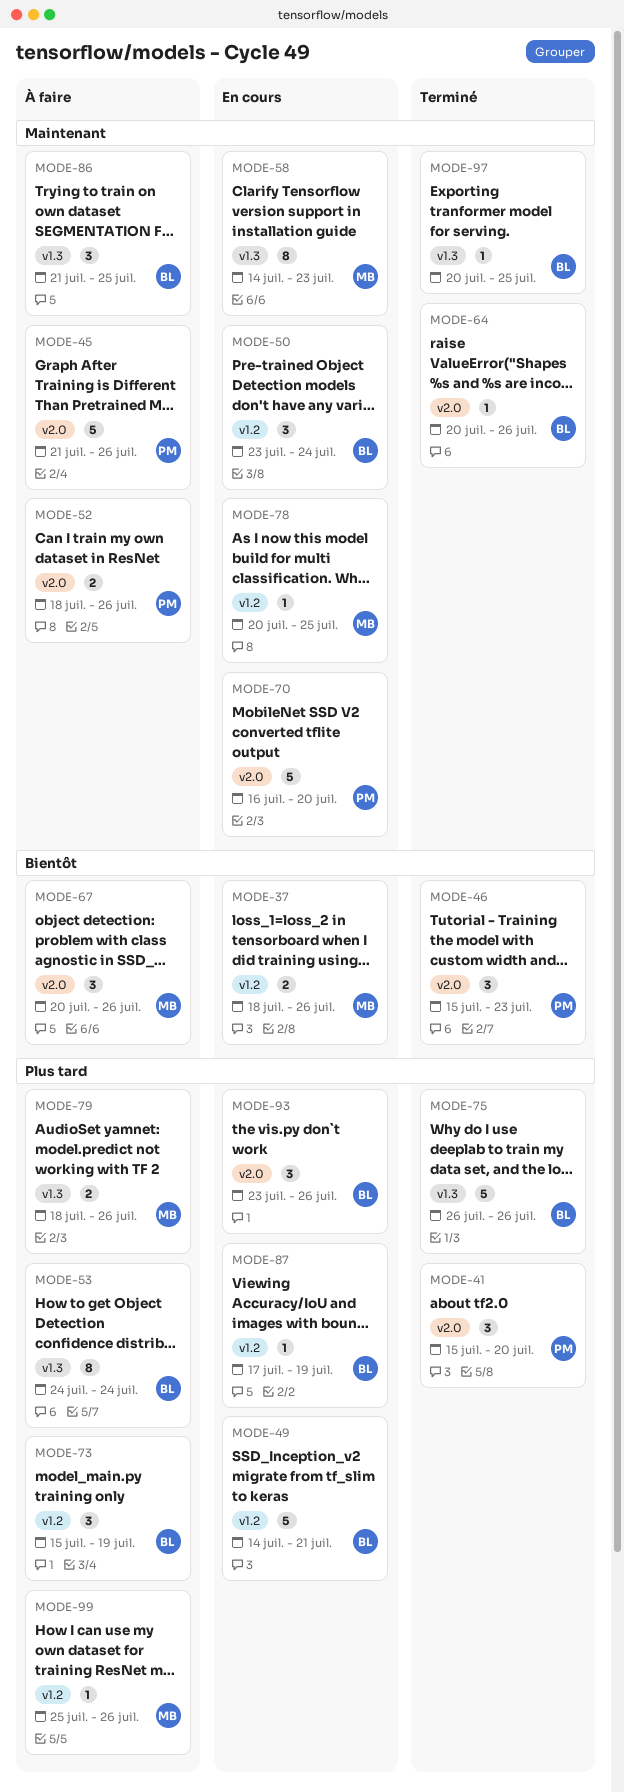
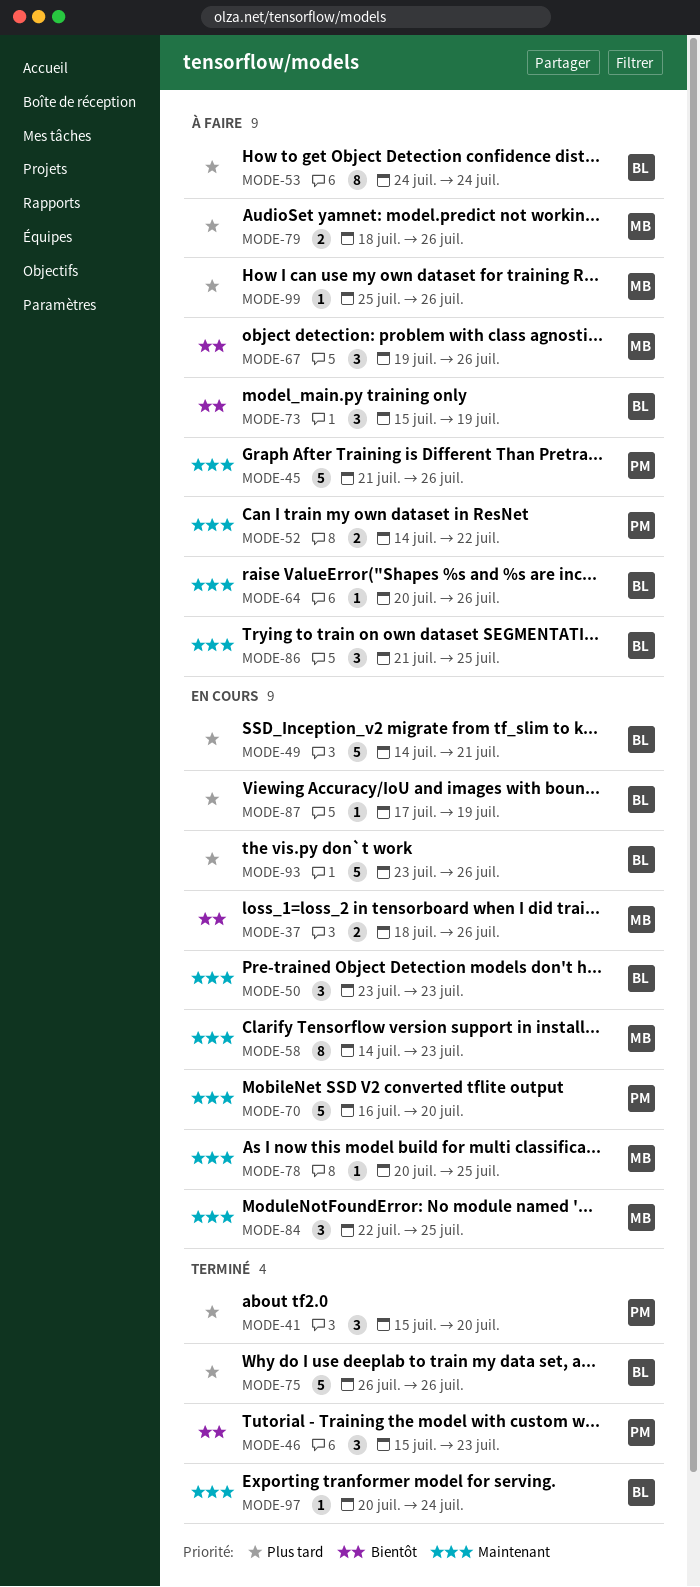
MODE-50, due: Jul 24 -> Jul 23
MODE-52, start: Jul 18 -> Jul 14
MODE-52, due: Jul 26 -> Jul 22
MODE-64, status: Terminé -> À faire
MODE-67, start: Jul 20 -> Jul 19
MODE-73, priority: Plus tard -> Bientôt
MODE-84: none -> present
MODE-93, estimate: 3 -> 5
MODE-97, due: Jul 25 -> Jul 24

